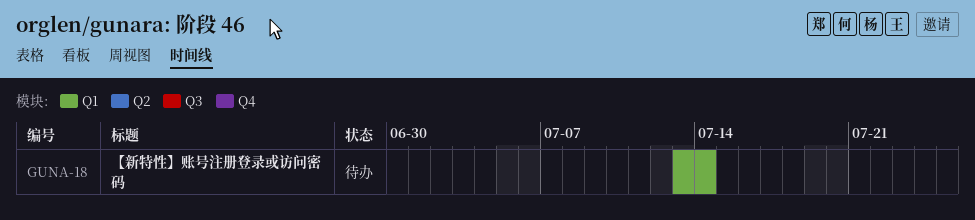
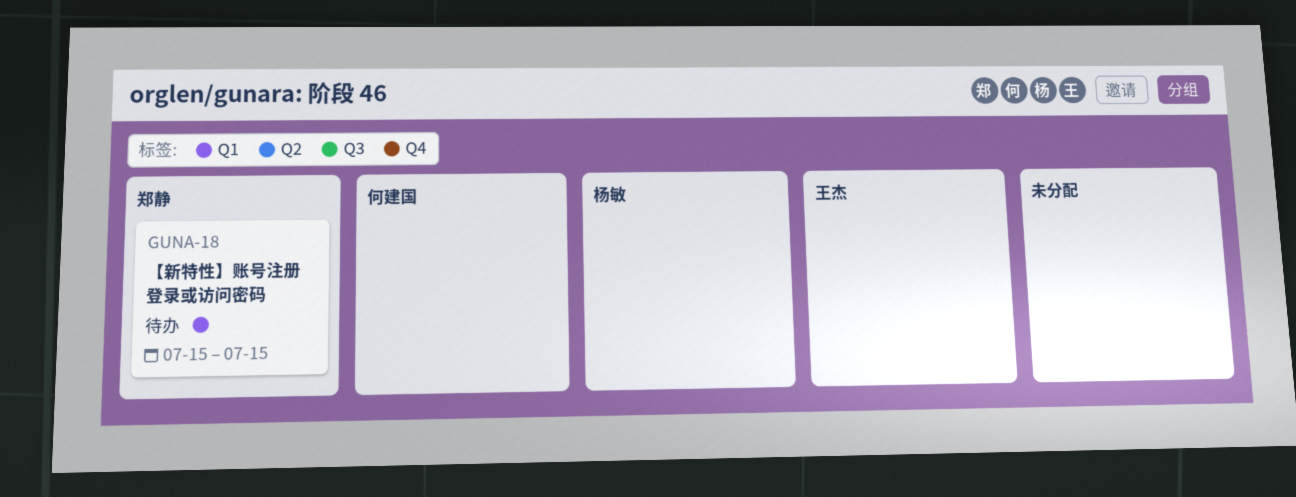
GUNA-18, start: Jul 13 -> Jul 15
GUNA-18, due: Jul 14 -> Jul 15

